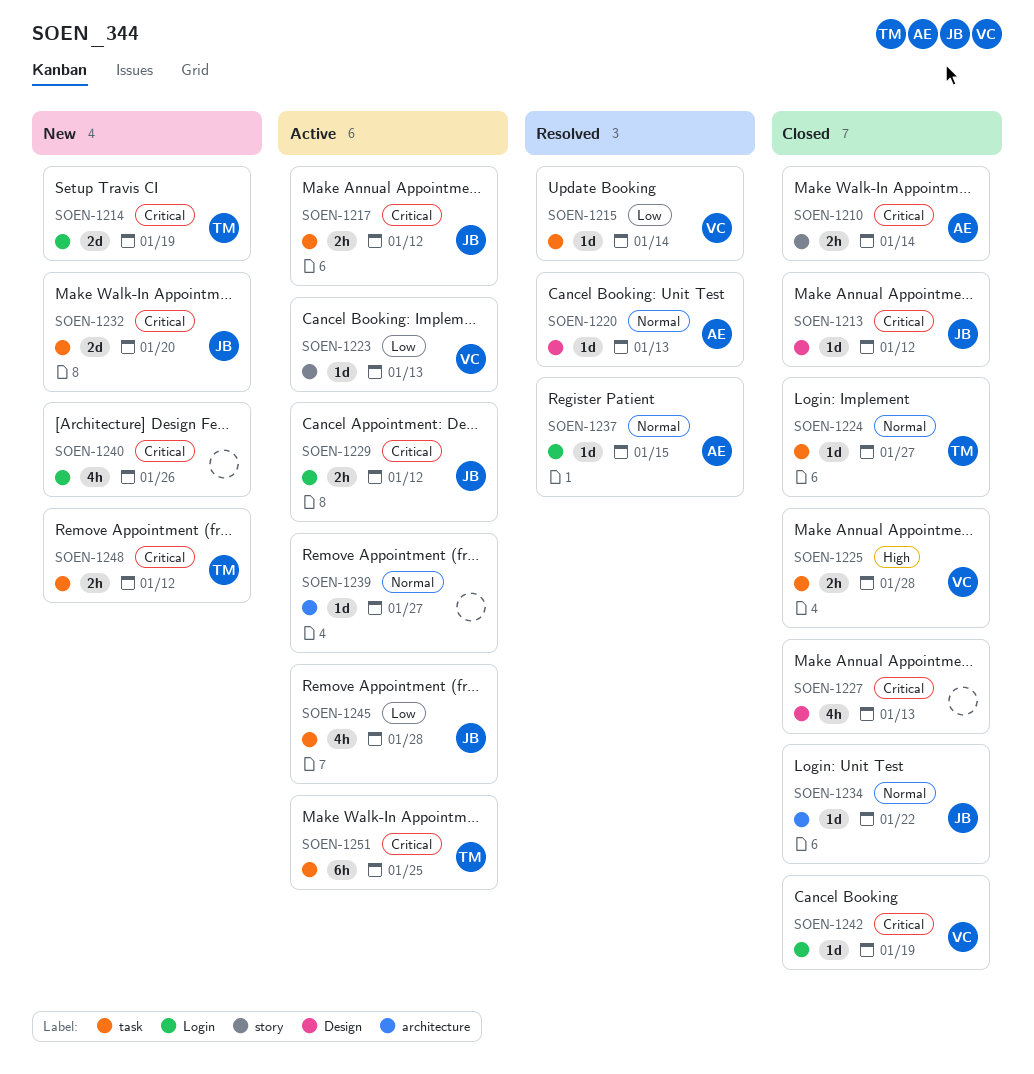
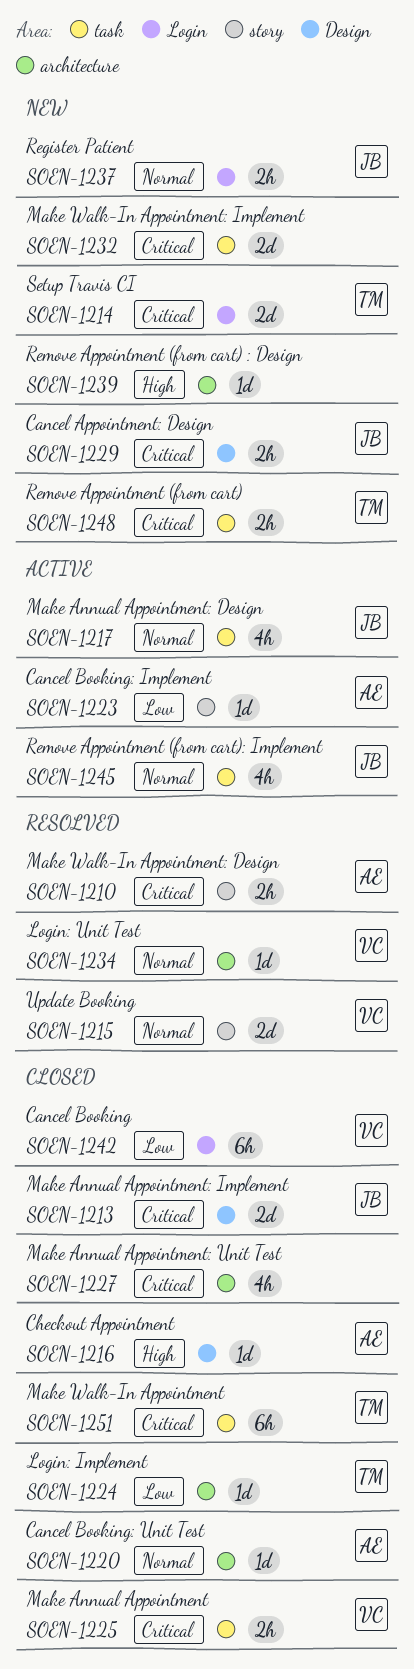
SOEN-1210, status: Closed -> Resolved
SOEN-1213, estimate: 1d -> 2d
SOEN-1215, priority: Low -> Normal
SOEN-1215, label: task -> story
SOEN-1215, estimate: 1d -> 2d
SOEN-1216: none -> present
SOEN-1217, priority: Critical -> Normal
SOEN-1217, estimate: 2h -> 4h
SOEN-1220, status: Resolved -> Closed
SOEN-1220, label: Design -> architecture
SOEN-1223, owner: VC -> AE
SOEN-1224, priority: Normal -> Low
SOEN-1224, label: task -> architecture
SOEN-1225, priority: High -> Critical
SOEN-1227, label: Design -> architecture
SOEN-1229, status: Active -> New
SOEN-1229, label: Login -> Design
SOEN-1232, owner: JB -> none
SOEN-1234, status: Closed -> Resolved
SOEN-1234, owner: JB -> VC
SOEN-1237, status: Resolved -> New
SOEN-1237, owner: AE -> JB
SOEN-1237, estimate: 1d -> 2h
SOEN-1239, status: Active -> New
SOEN-1239, priority: Normal -> High
SOEN-1240: present -> none
SOEN-1242, priority: Critical -> Low
SOEN-1242, estimate: 1d -> 6h
SOEN-1245, priority: Low -> Normal
SOEN-1251, status: Active -> Closed

